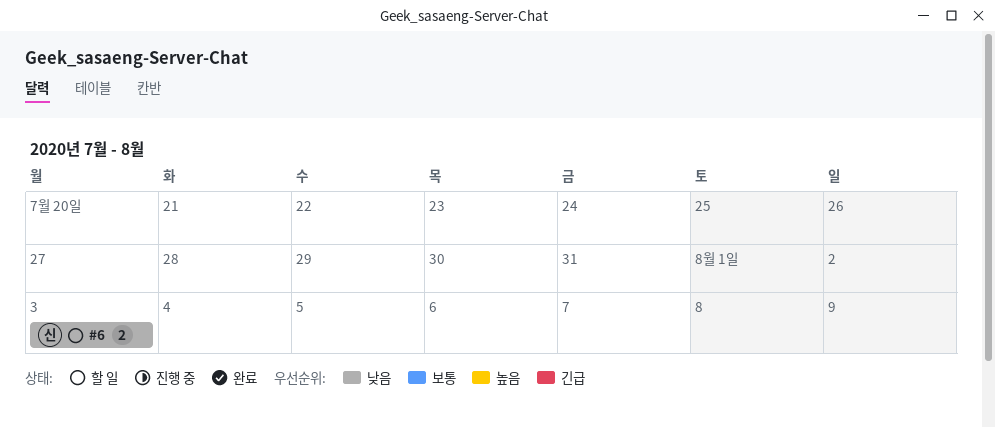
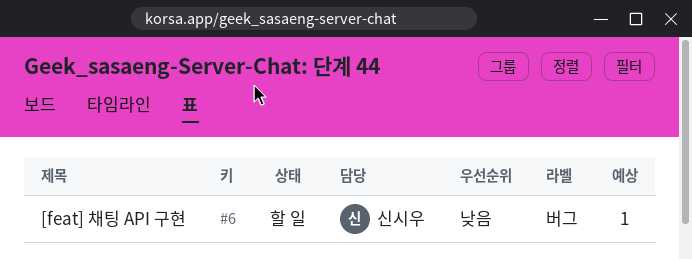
#6, estimate: 2 -> 1

